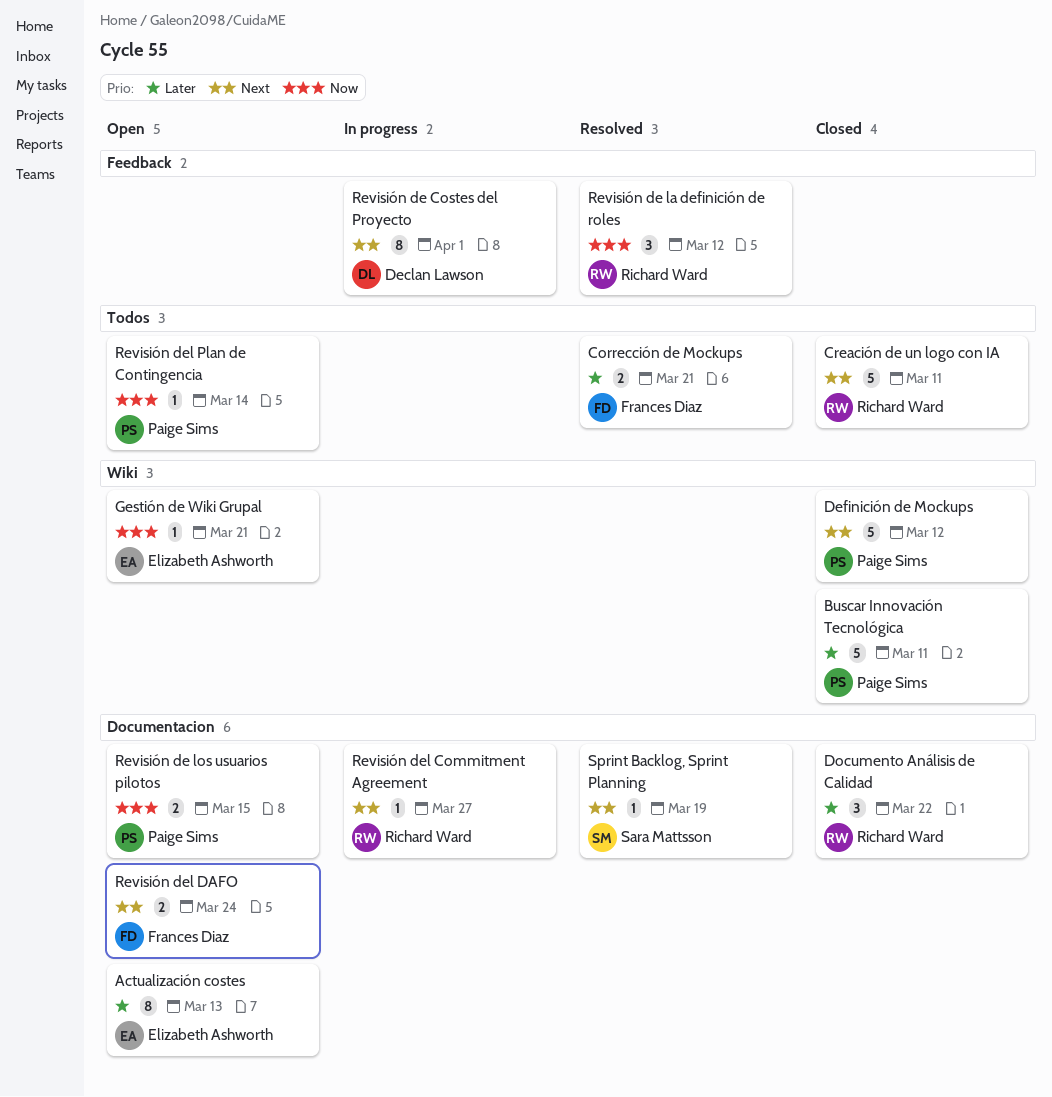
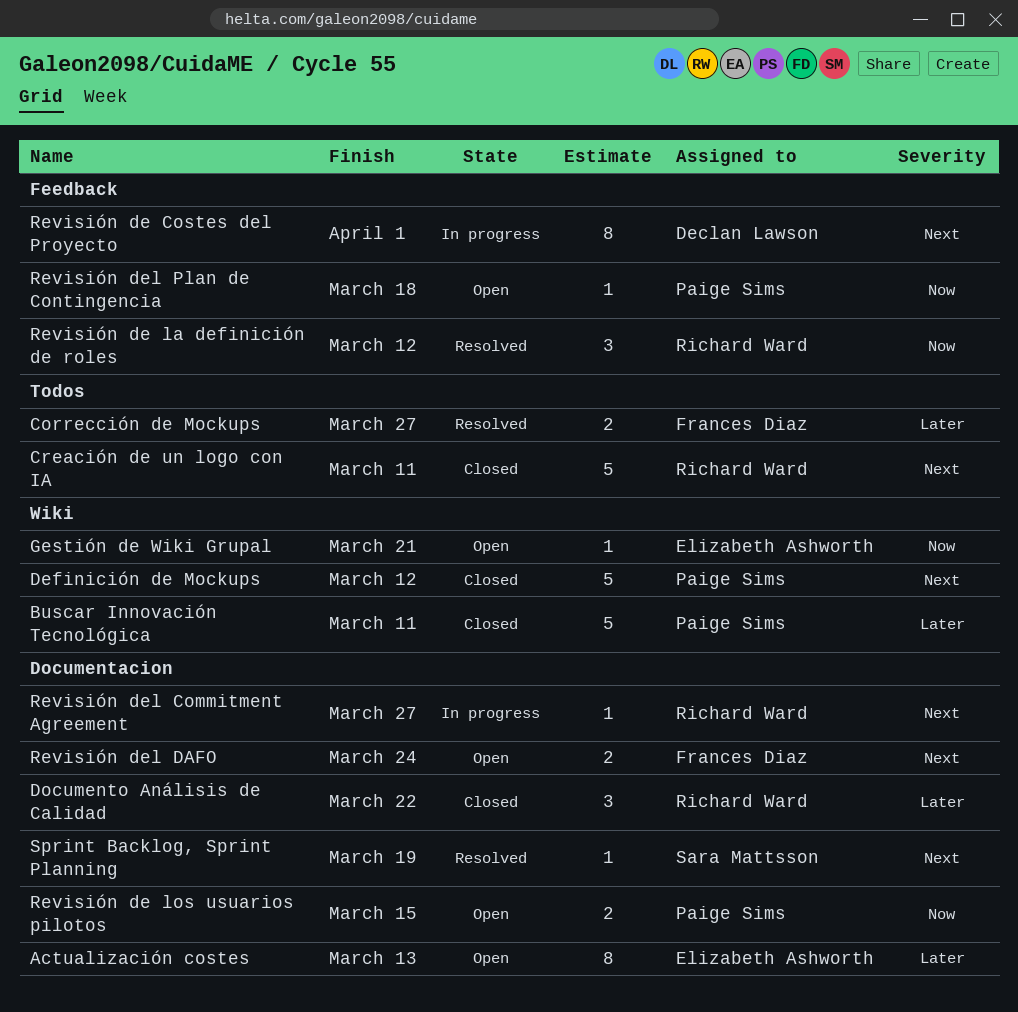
Corrección de Mockups, due: Mar 21 -> Mar 27
Revisión del Plan de Contingencia, label: Todos -> Feedback
Revisión del Plan de Contingencia, due: Mar 14 -> Mar 18

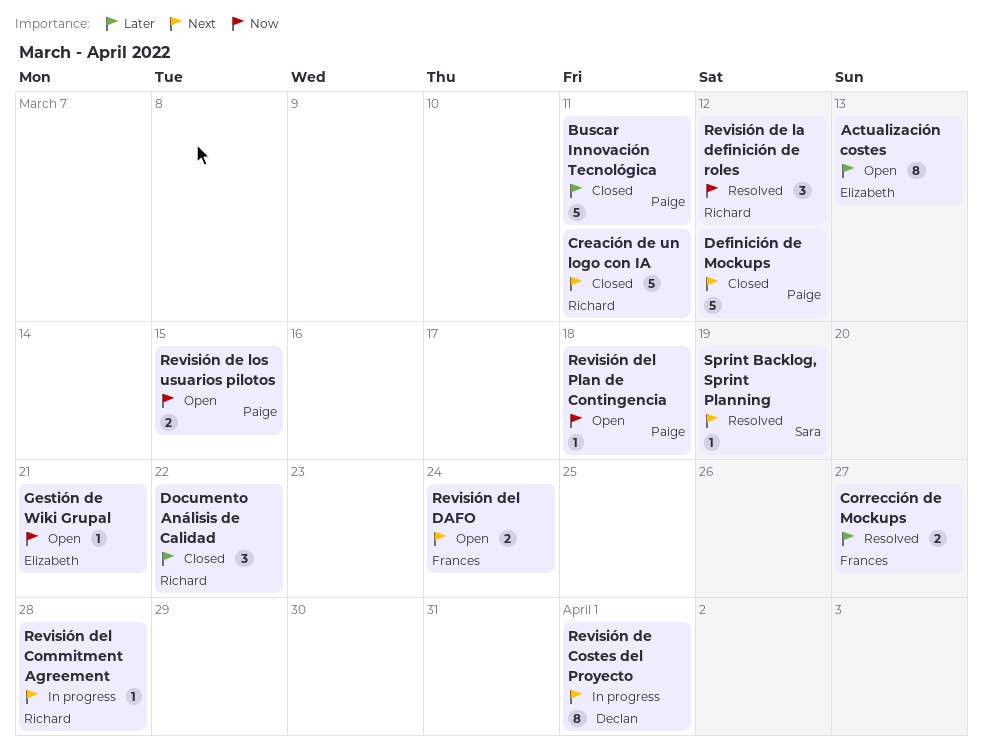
Revisión del Commitment Agreement, due: Mar 27 -> Mar 28

